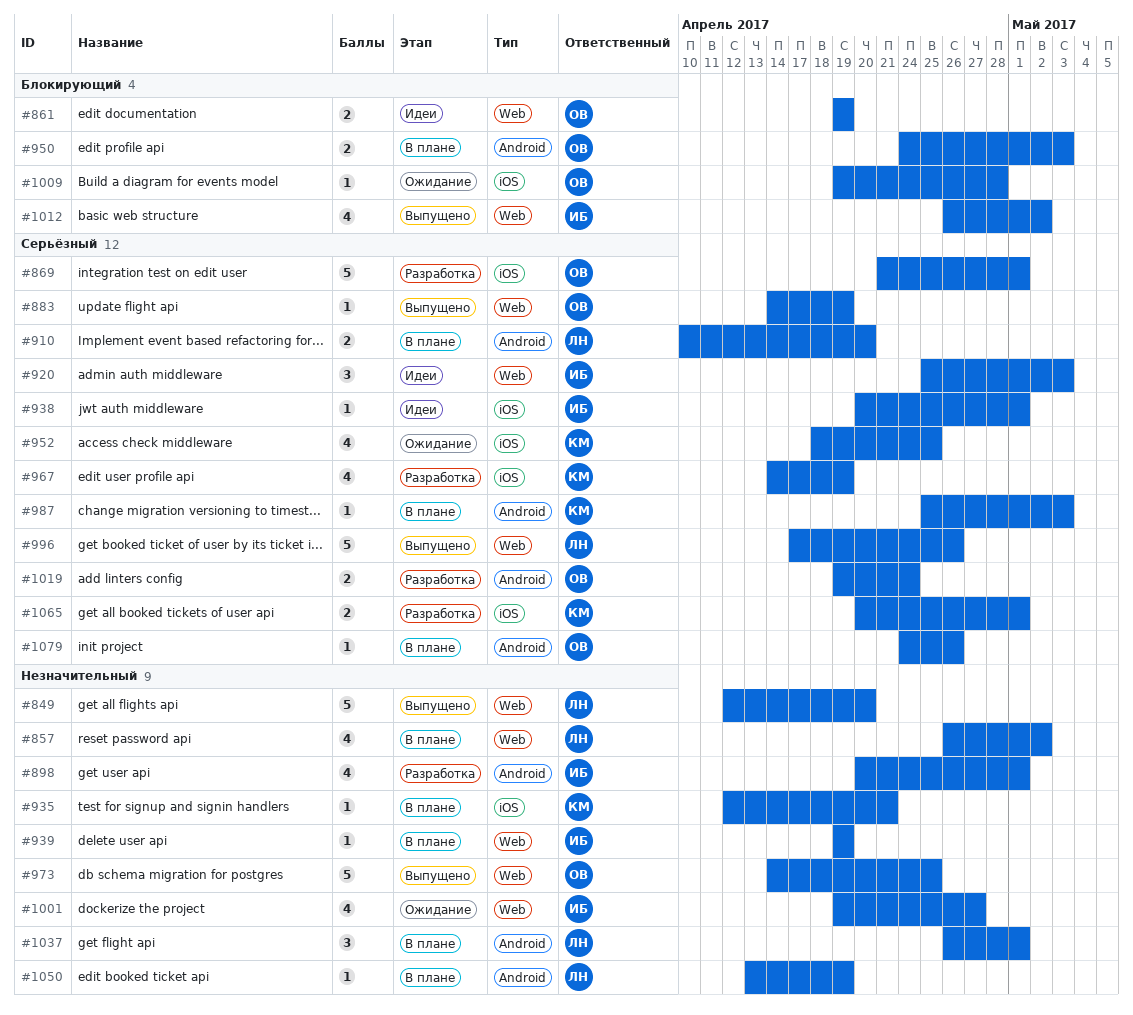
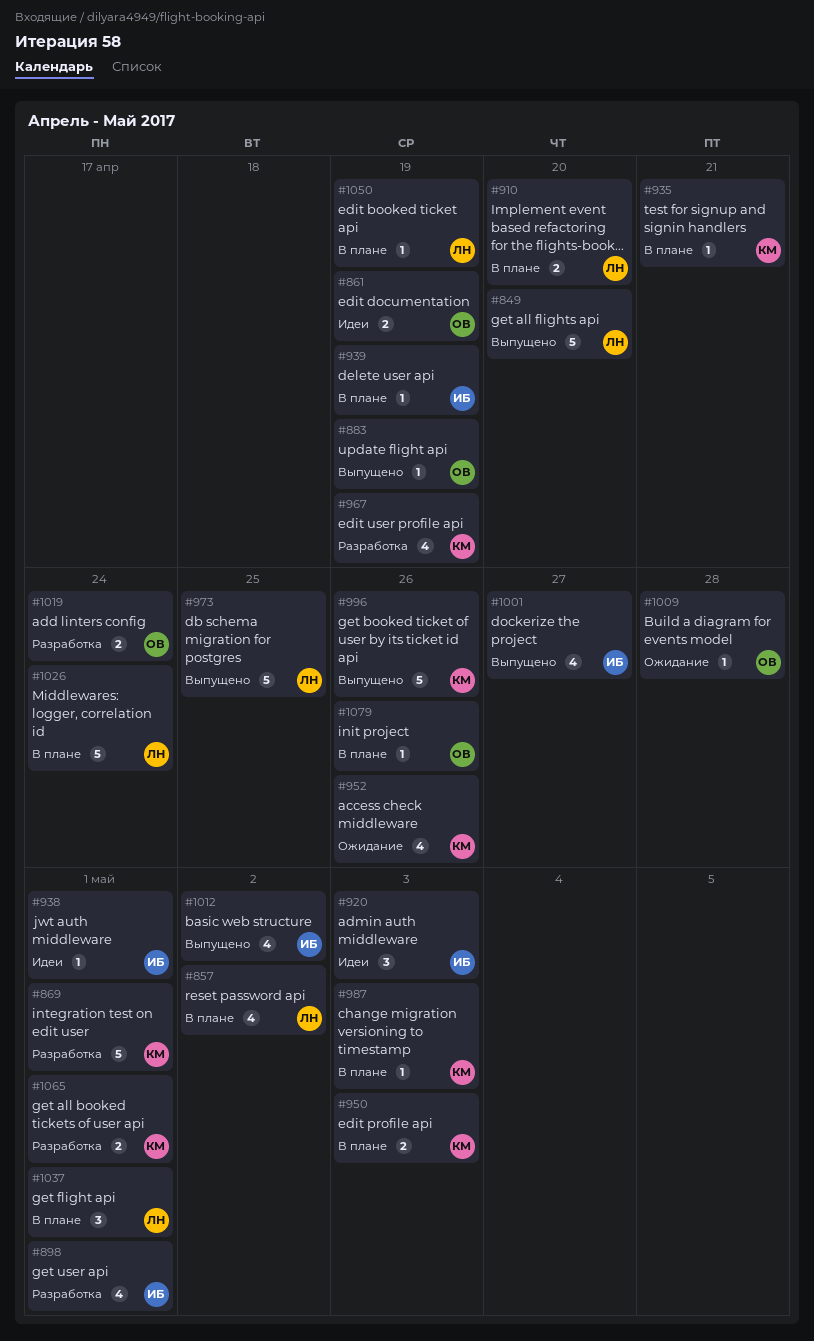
#869, owner: ОВ -> КМ
#950, owner: ОВ -> КМ
#952, due: Apr 25 -> Apr 26
#973, owner: ОВ -> ЛН
#996, owner: ЛН -> КМ
#1001, status: Ожидание -> Выпущено
#1026: none -> present

